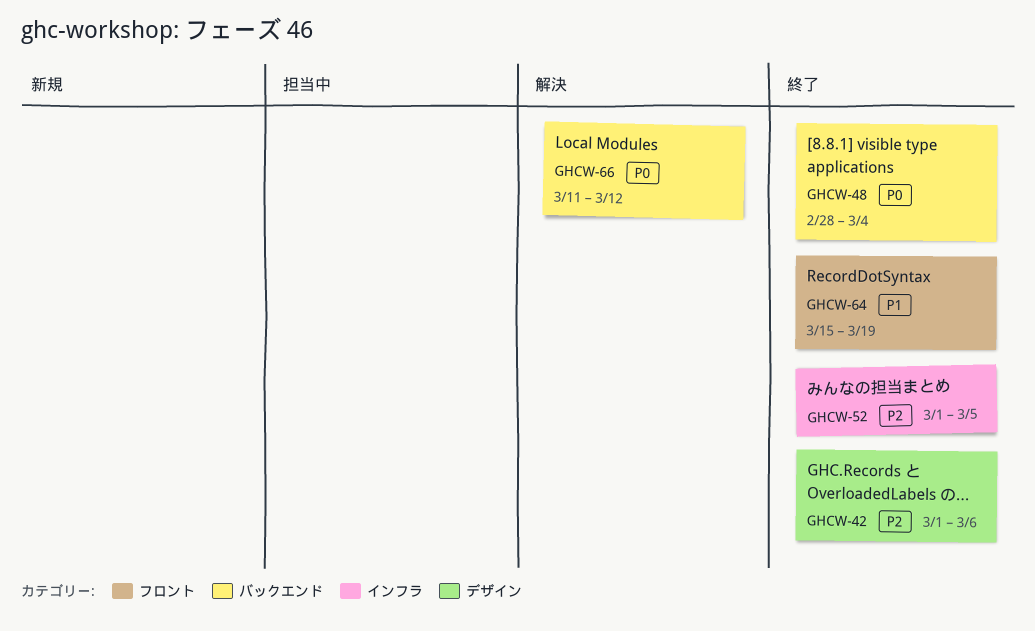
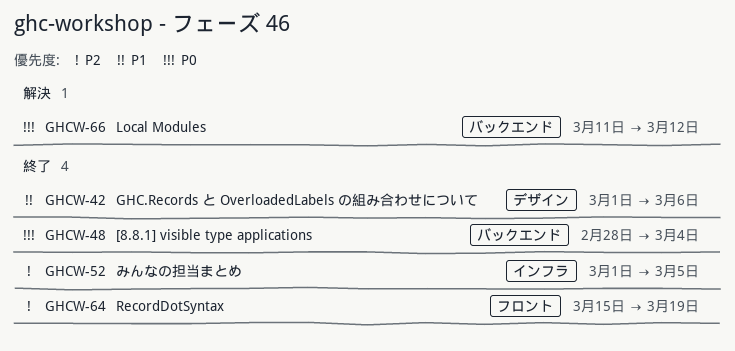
GHCW-42, priority: P2 -> P1
GHCW-64, priority: P1 -> P2

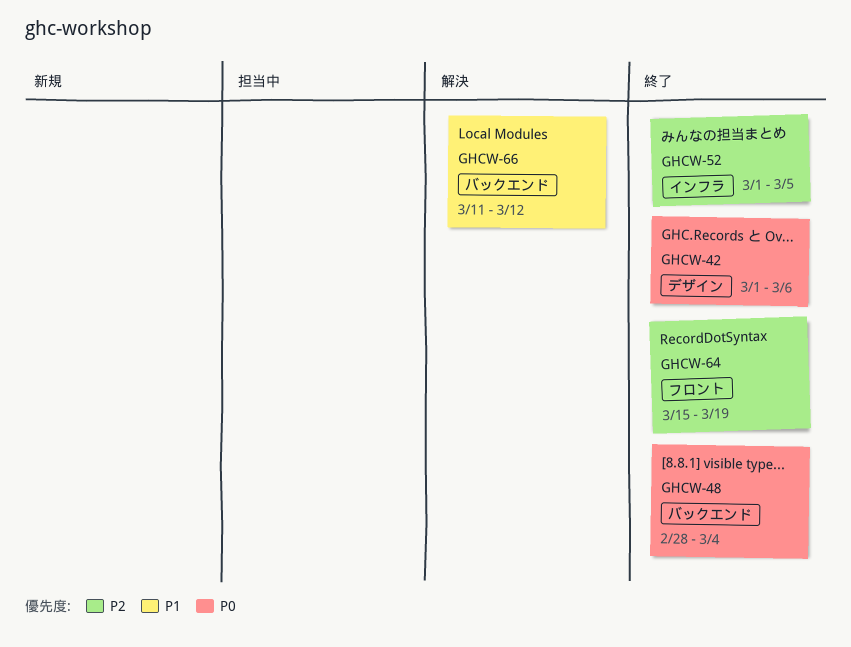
GHCW-42, priority: P1 -> P0
GHCW-66, priority: P0 -> P1

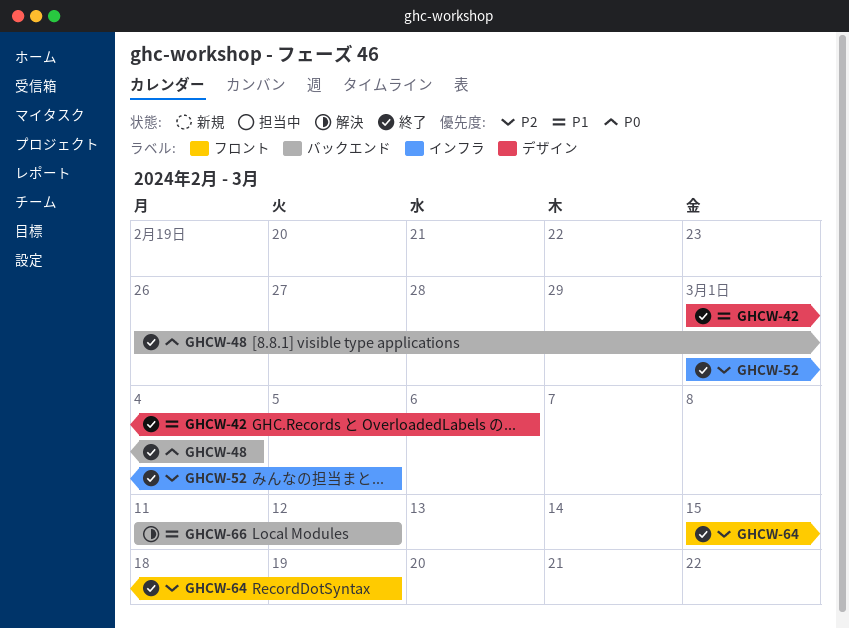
GHCW-42, priority: P0 -> P1
GHCW-48, start: Feb 28 -> Feb 26

